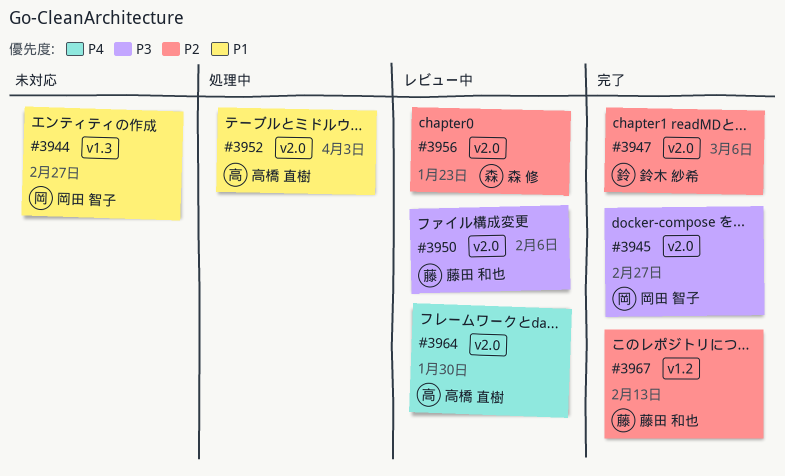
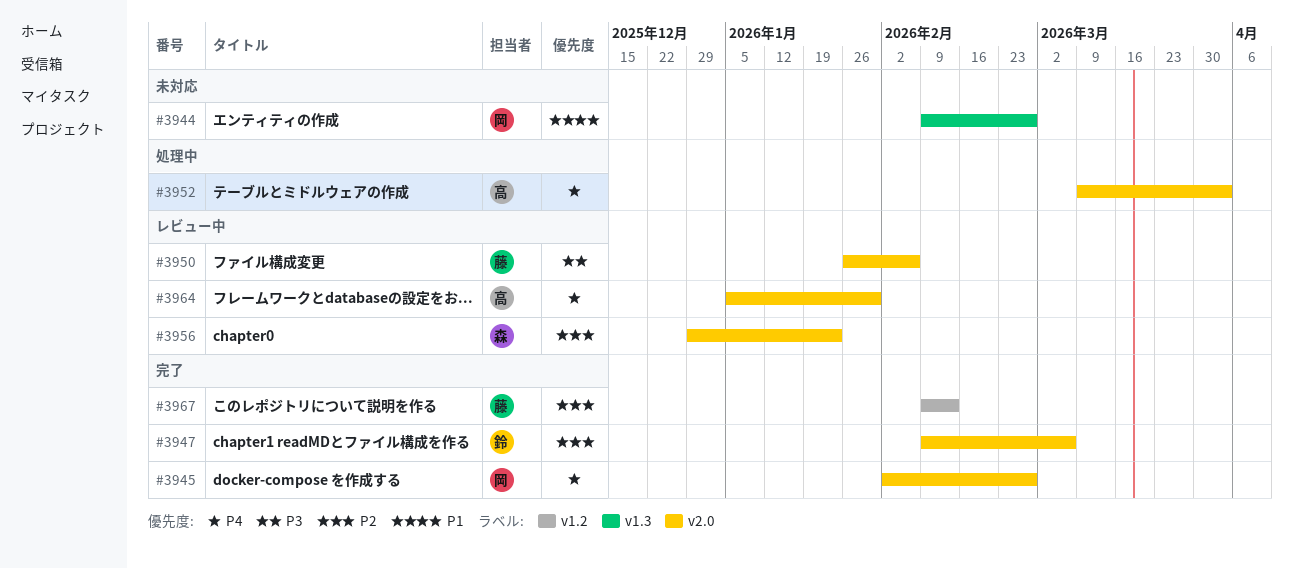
#3945, priority: P3 -> P4
#3952, priority: P1 -> P4

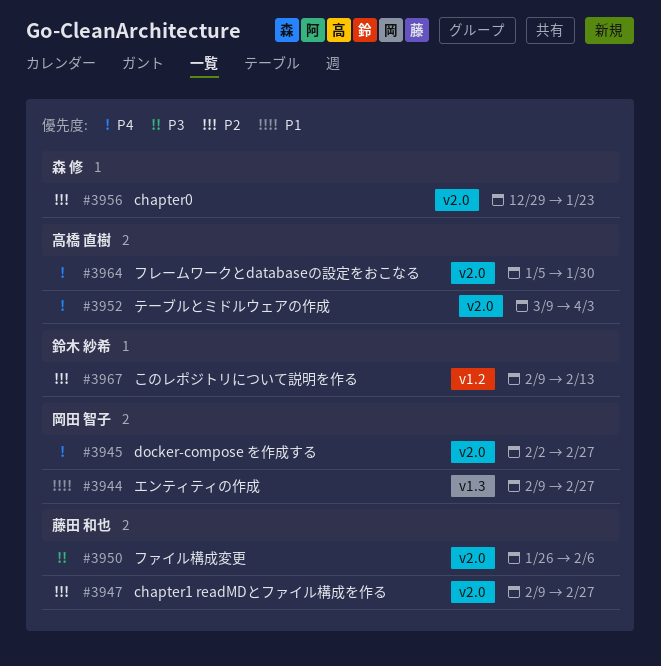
#3947, owner: 鈴木 紗希 -> 藤田 和也
#3947, due: Mar 6 -> Feb 27
#3967, owner: 藤田 和也 -> 鈴木 紗希

